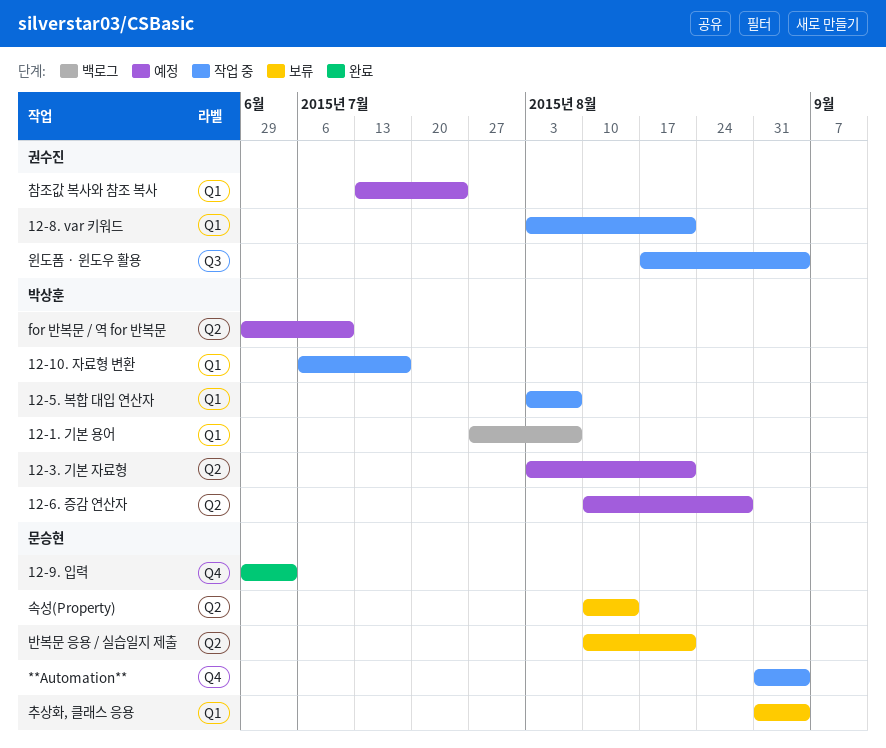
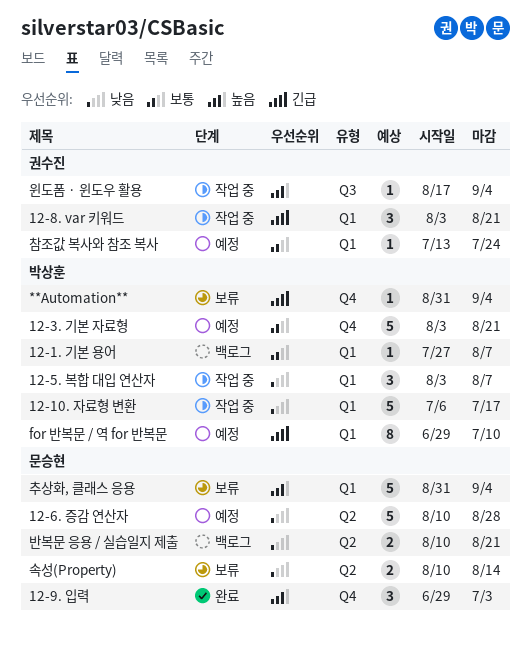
**Automation**, status: 작업 중 -> 보류
**Automation**, owner: 문승현 -> 박상훈
12-3. 기본 자료형, label: Q2 -> Q4
12-6. 증감 연산자, owner: 박상훈 -> 문승현
for 반복문 / 역 for 반복문, label: Q2 -> Q1
반복문 응용 / 실습일지 제출, status: 보류 -> 백로그

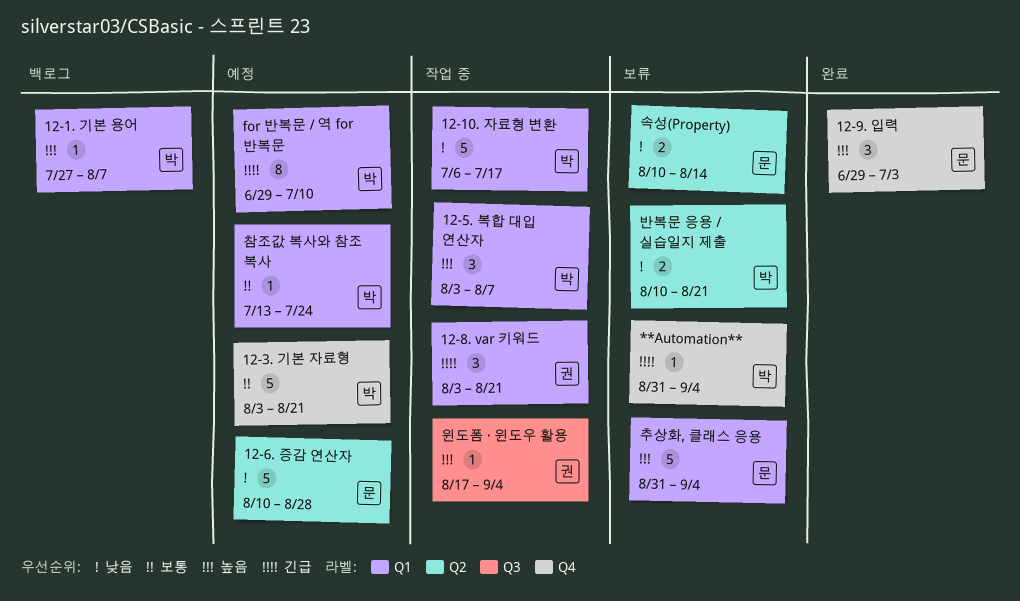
12-1. 기본 용어, priority: 보통 -> 높음
12-5. 복합 대입 연산자, priority: 낮음 -> 높음
반복문 응용 / 실습일지 제출, status: 백로그 -> 보류
반복문 응용 / 실습일지 제출, owner: 문승현 -> 박상훈
참조값 복사와 참조 복사, owner: 권수진 -> 박상훈

